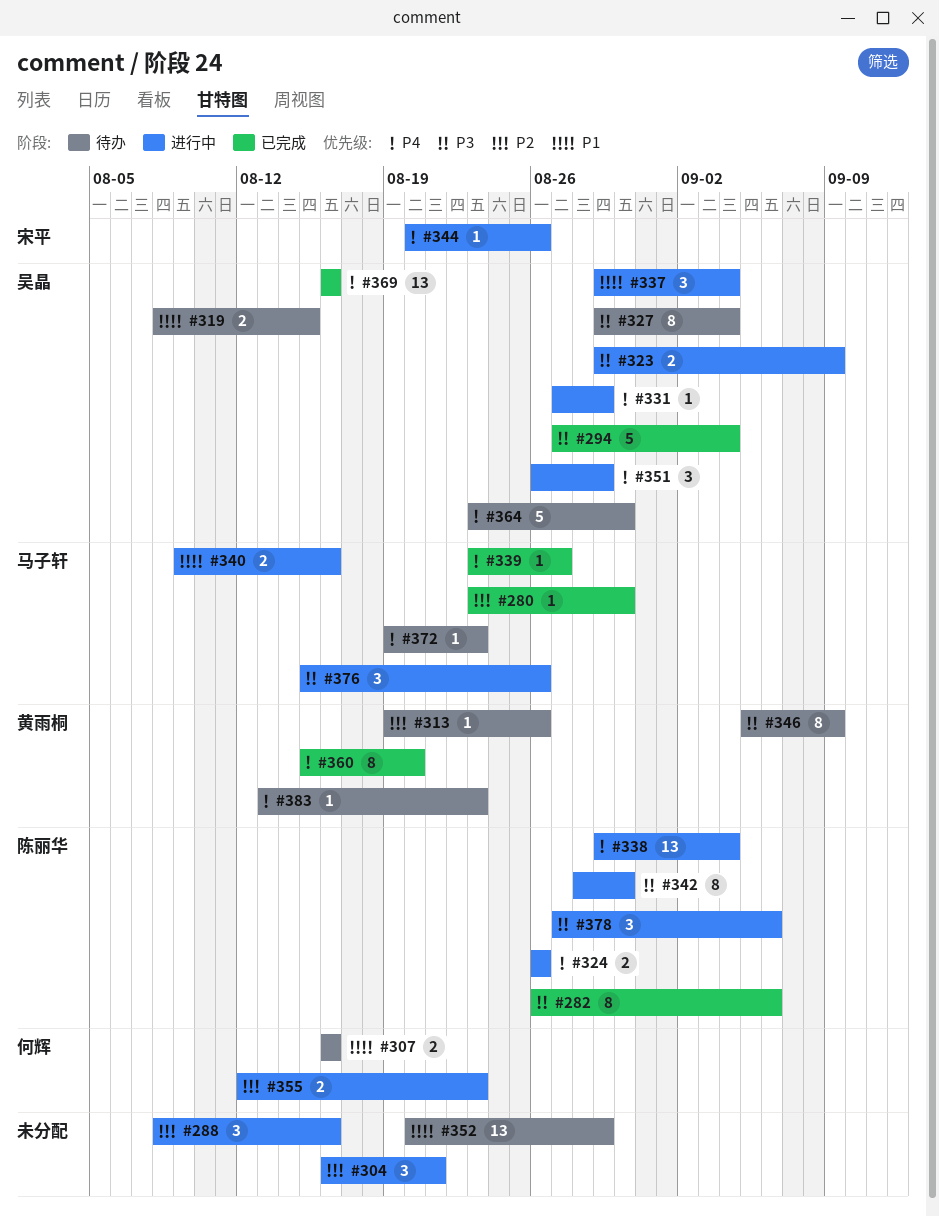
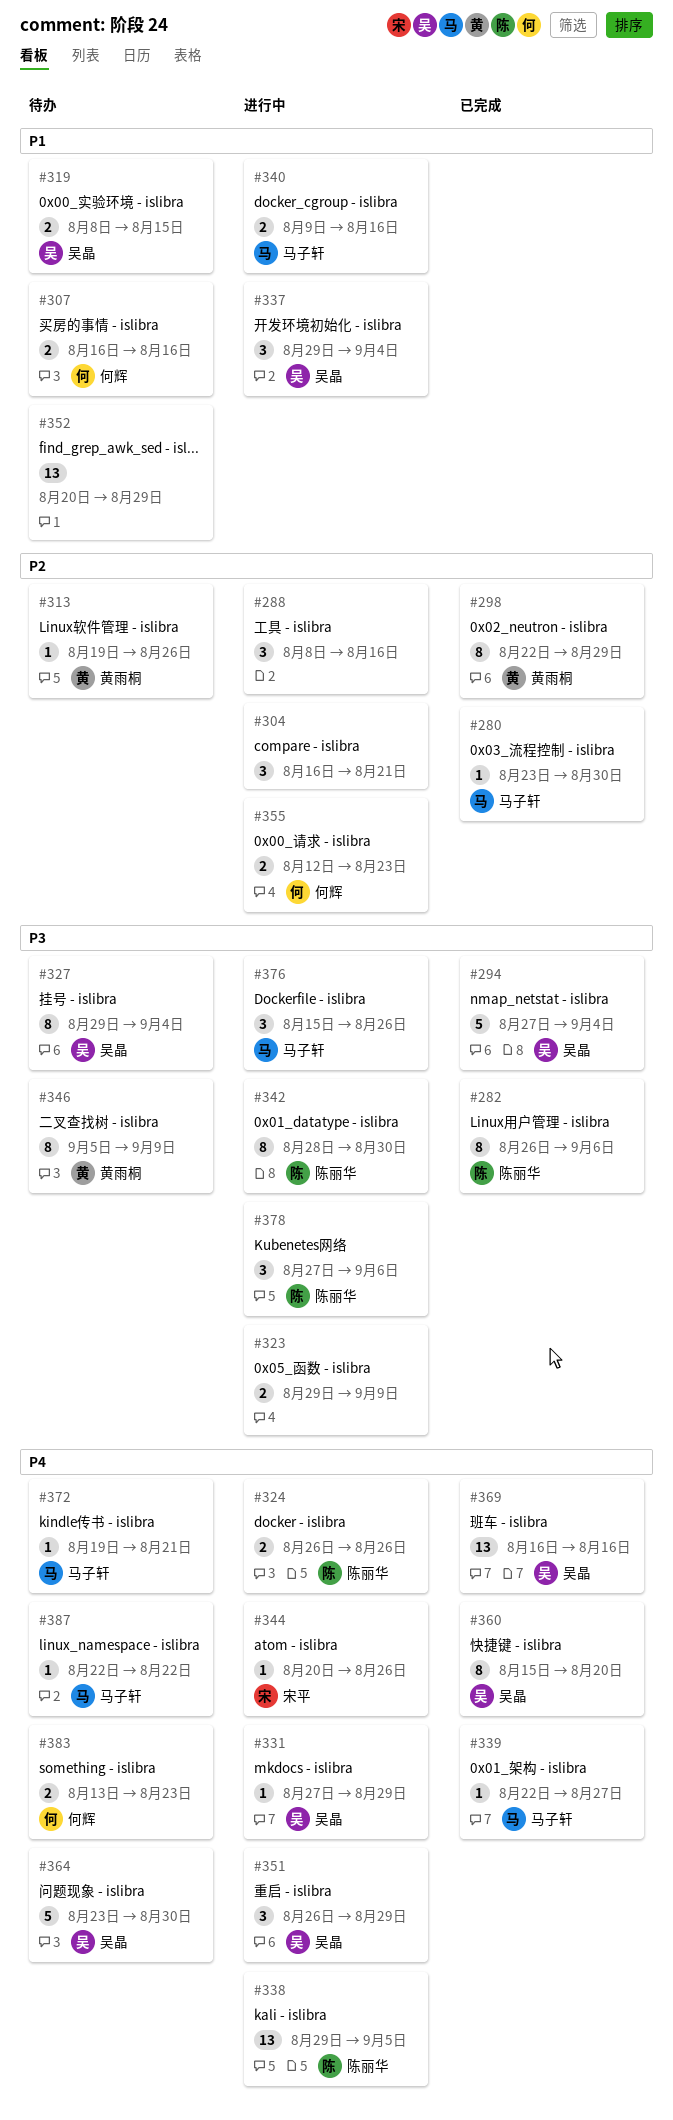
#298: none -> present
#323, owner: 吴晶 -> none
#338, due: Sep 4 -> Sep 5
#339, start: Aug 23 -> Aug 22
#360, owner: 黄雨桐 -> 吴晶
#372, due: Aug 23 -> Aug 21
#383, owner: 黄雨桐 -> 何辉
#383, estimate: 1 -> 2
#387: none -> present

